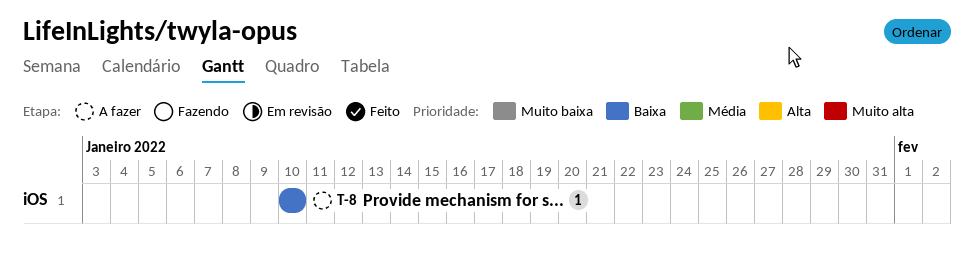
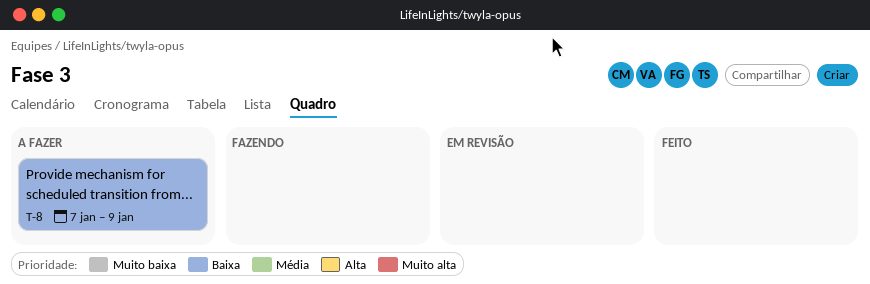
T-8, start: Jan 10 -> Jan 7
T-8, due: Jan 10 -> Jan 9

